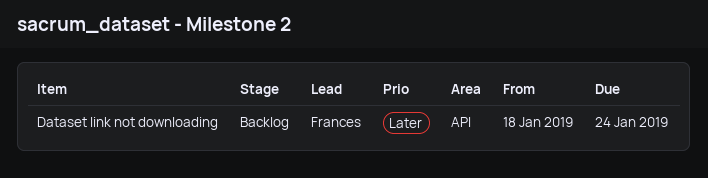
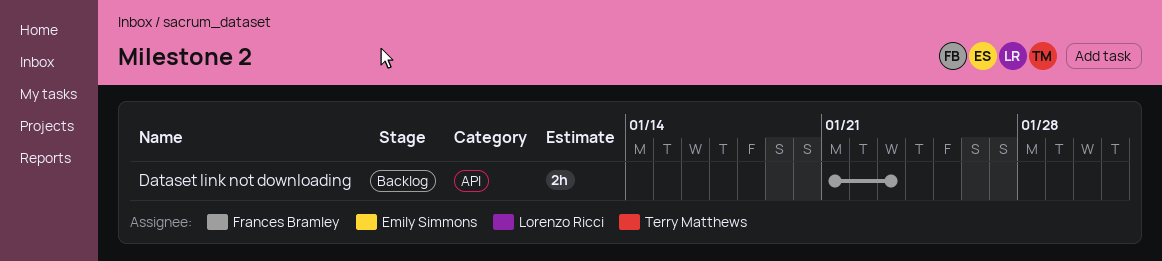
Dataset link not downloading, start: Jan 18 -> Jan 21
Dataset link not downloading, due: Jan 24 -> Jan 23

